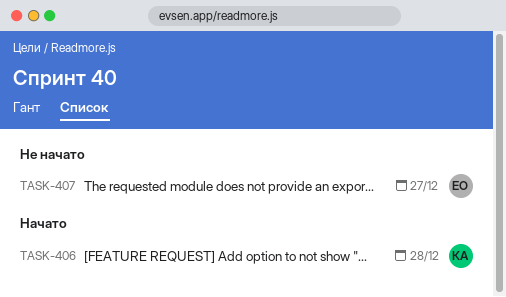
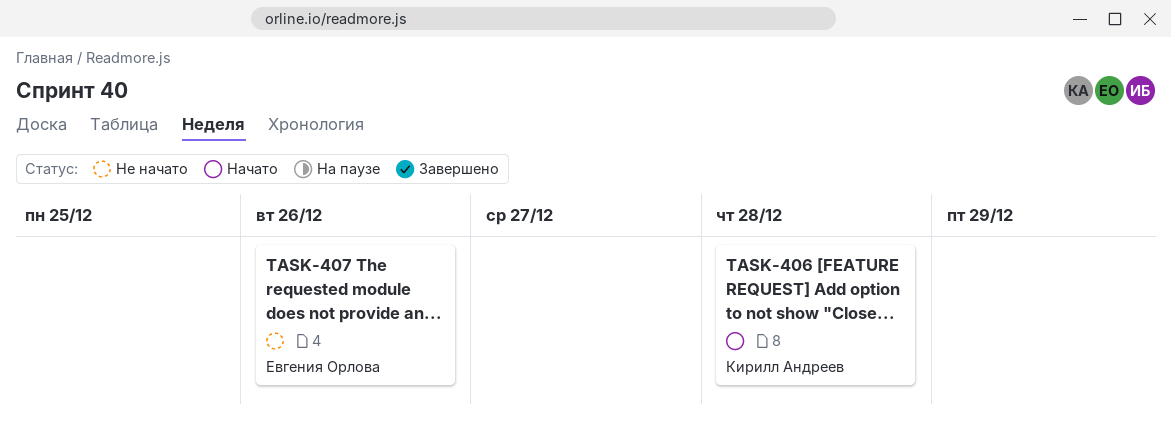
TASK-407, due: Dec 27 -> Dec 26

